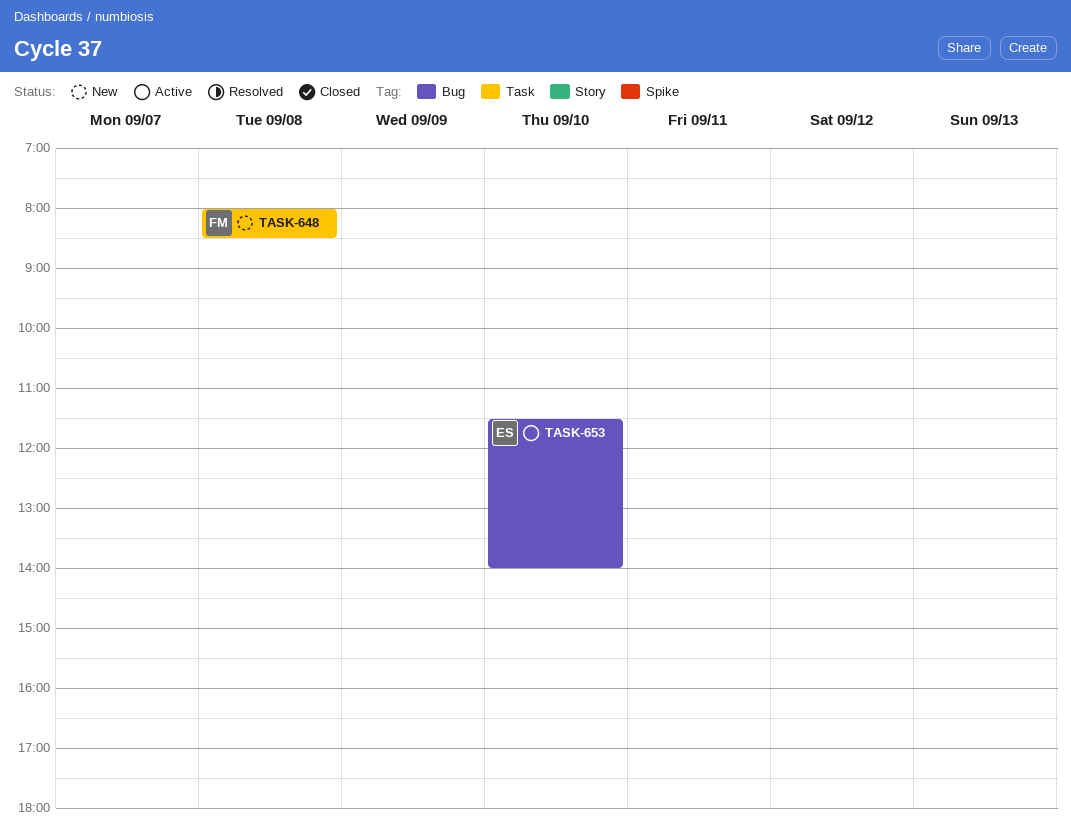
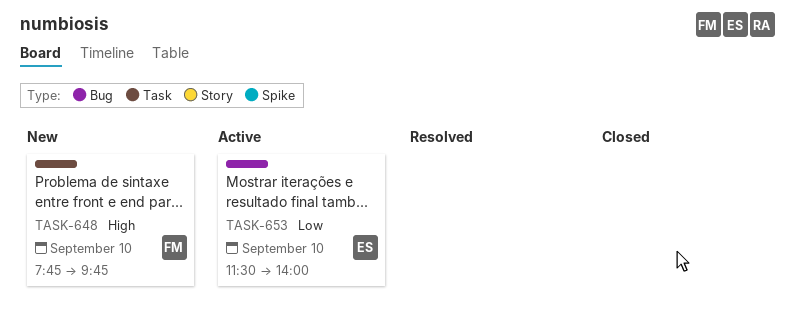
TASK-648, day: Sep 8 -> Sep 10
TASK-648, begins: 08:00 -> 07:45
TASK-648, ends: 08:30 -> 09:45

